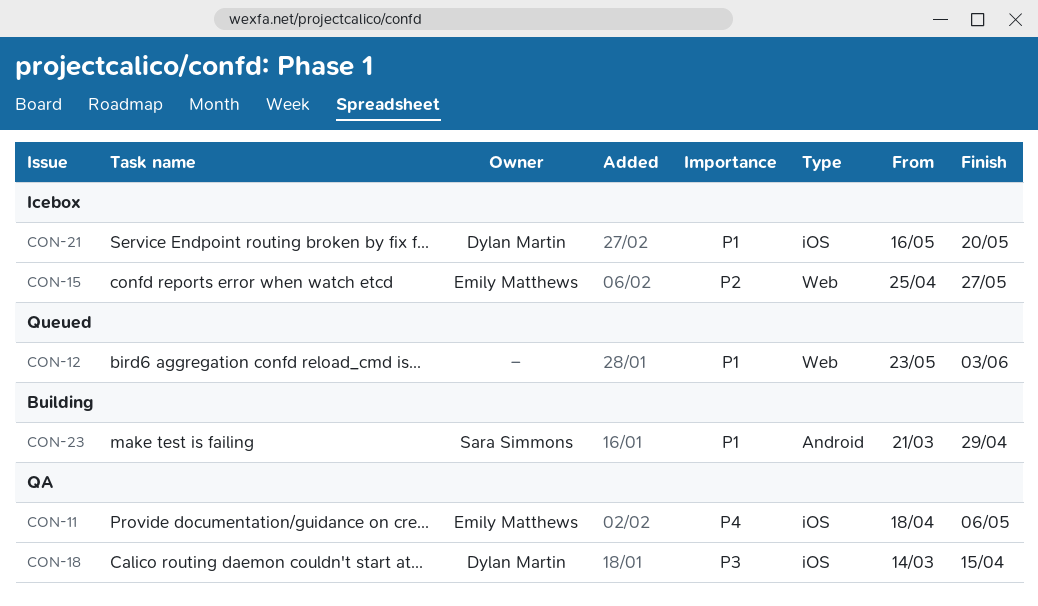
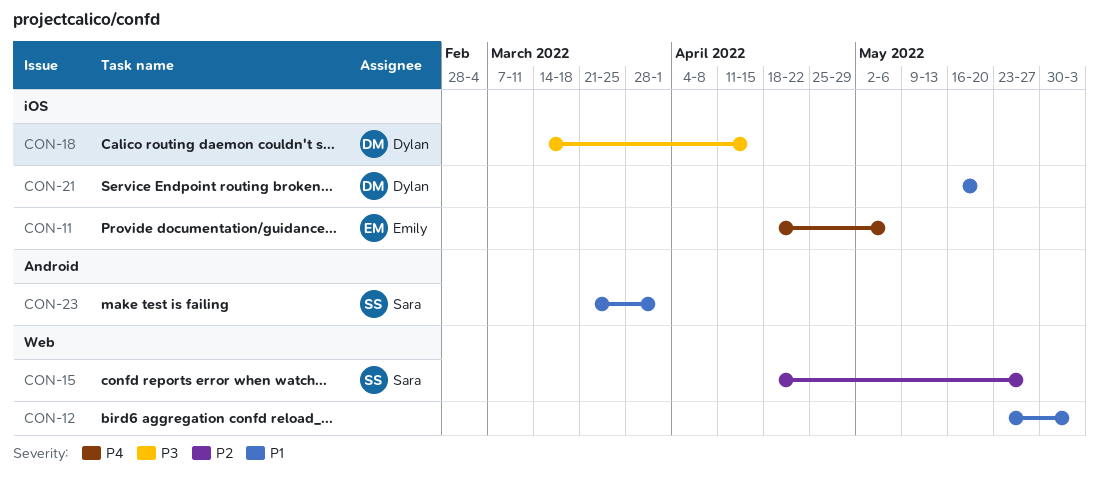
CON-15, owner: Emily Matthews -> Sara Simmons
CON-15, start: Apr 25 -> Apr 18
CON-23, due: Apr 29 -> Apr 1

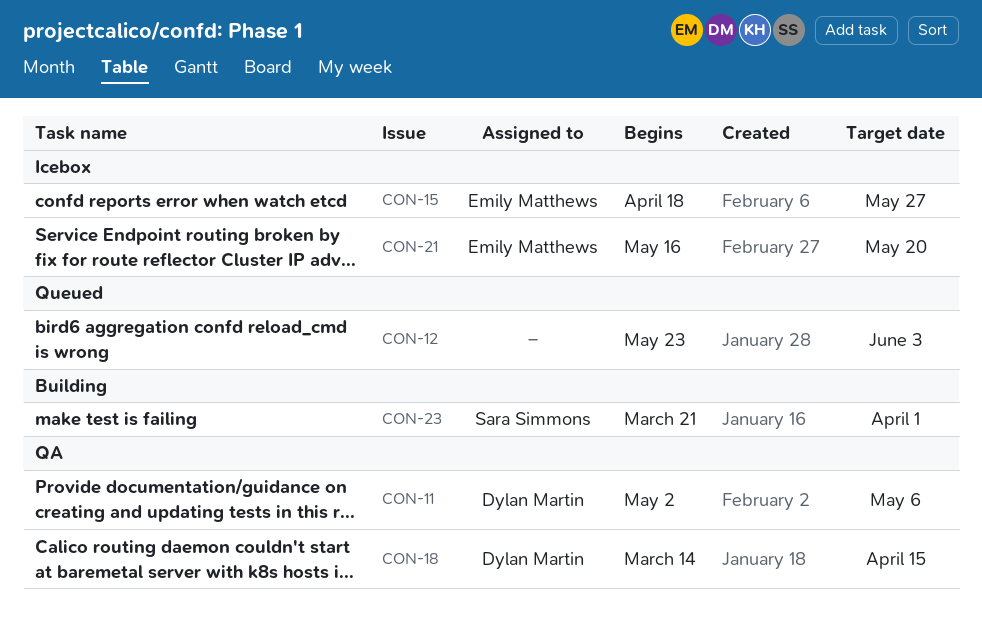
CON-11, owner: Emily Matthews -> Dylan Martin
CON-11, start: Apr 18 -> May 2
CON-15, owner: Sara Simmons -> Emily Matthews
CON-21, owner: Dylan Martin -> Emily Matthews

